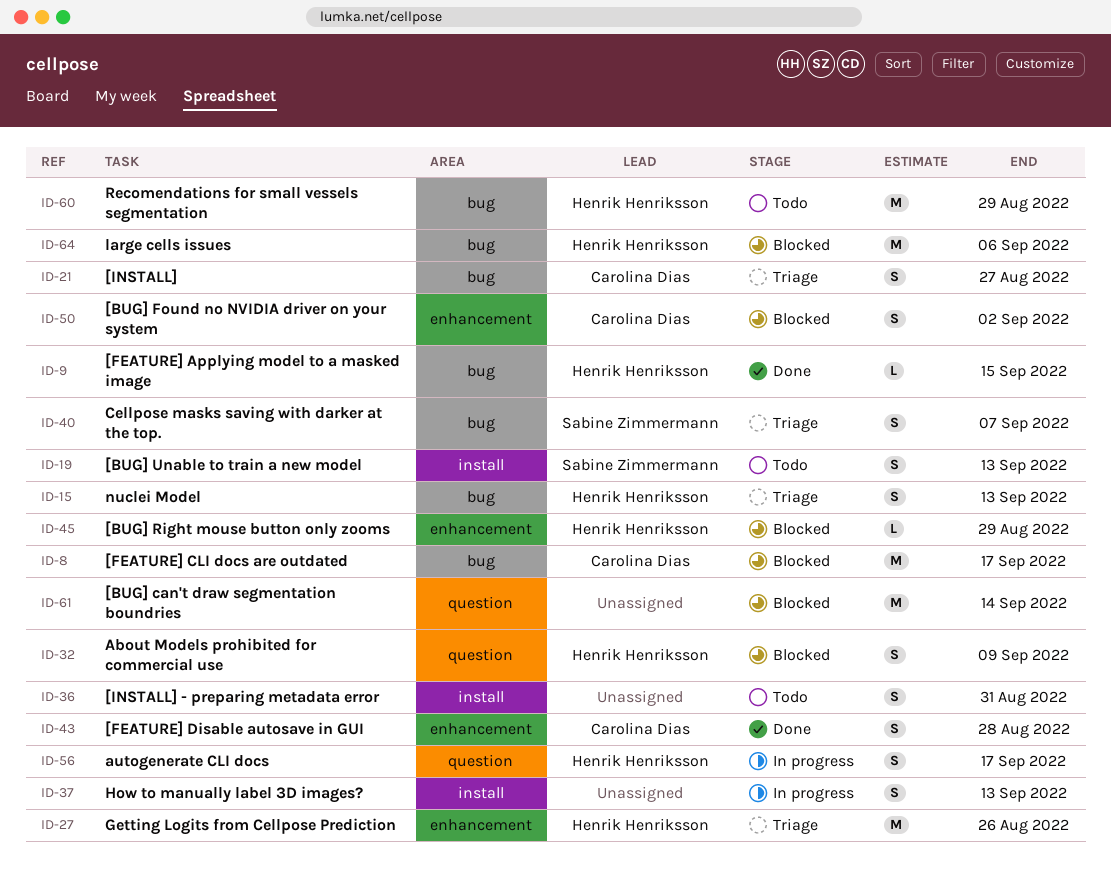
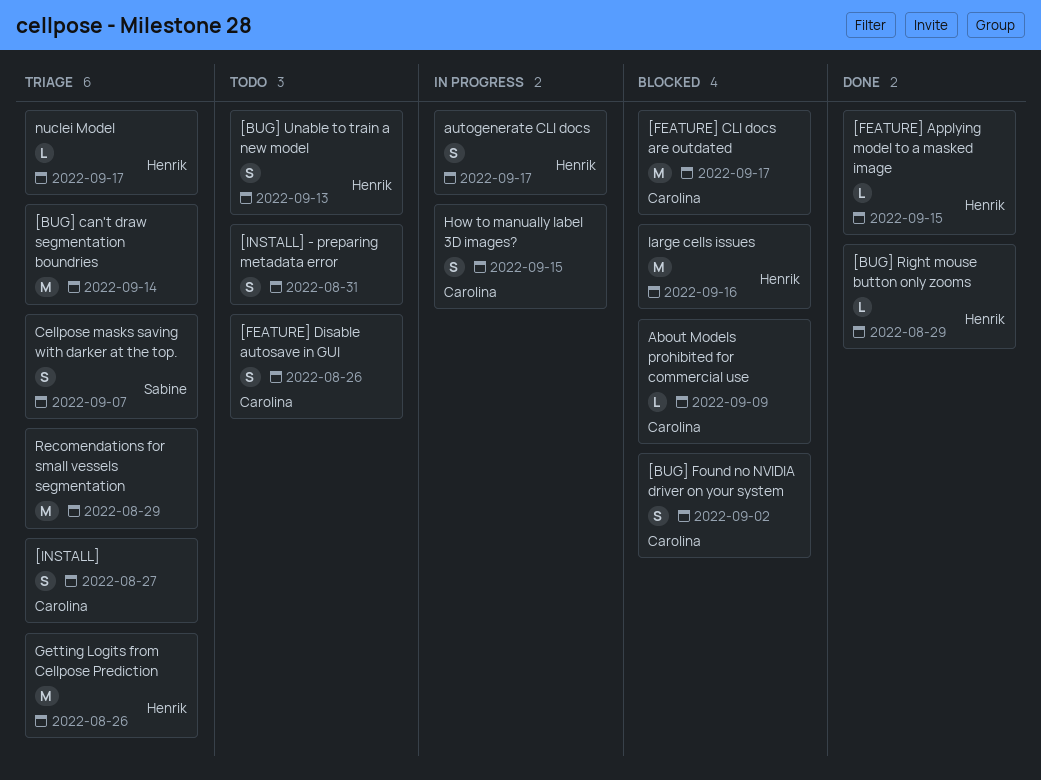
[BUG] can't draw segmentation boundries, status: Blocked -> Triage
[BUG] Right mouse button only zooms, status: Blocked -> Done
[BUG] Unable to train a new model, owner: Sabine Zimmermann -> Henrik Henriksson
[FEATURE] Disable autosave in GUI, status: Done -> Todo
[FEATURE] Disable autosave in GUI, due: Aug 28 -> Aug 26
About Models prohibited for commercial use, owner: Henrik Henriksson -> Carolina Dias
About Models prohibited for commercial use, estimate: S -> L
How to manually label 3D images?, owner: none -> Carolina Dias
How to manually label 3D images?, due: Sep 13 -> Sep 15
large cells issues, due: Sep 6 -> Sep 16
nuclei Model, estimate: S -> L
nuclei Model, due: Sep 13 -> Sep 17
Recomendations for small vessels segmentation, status: Todo -> Triage
Recomendations for small vessels segmentation, owner: Henrik Henriksson -> none

